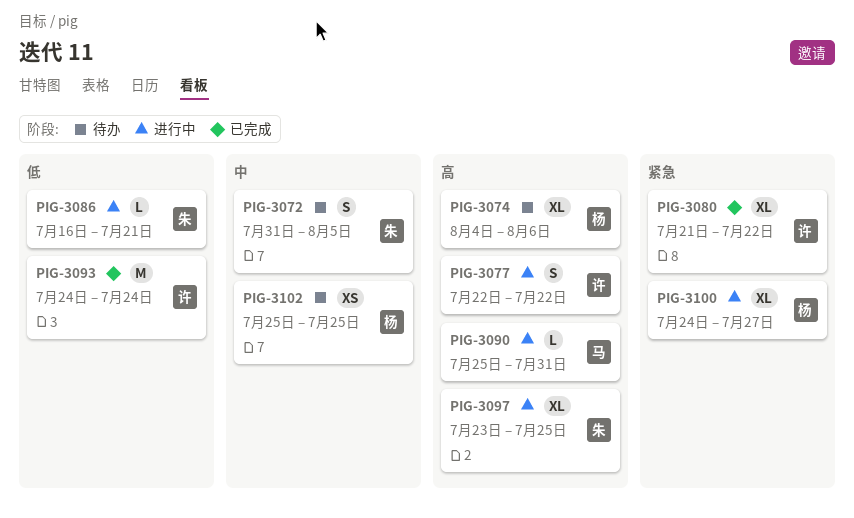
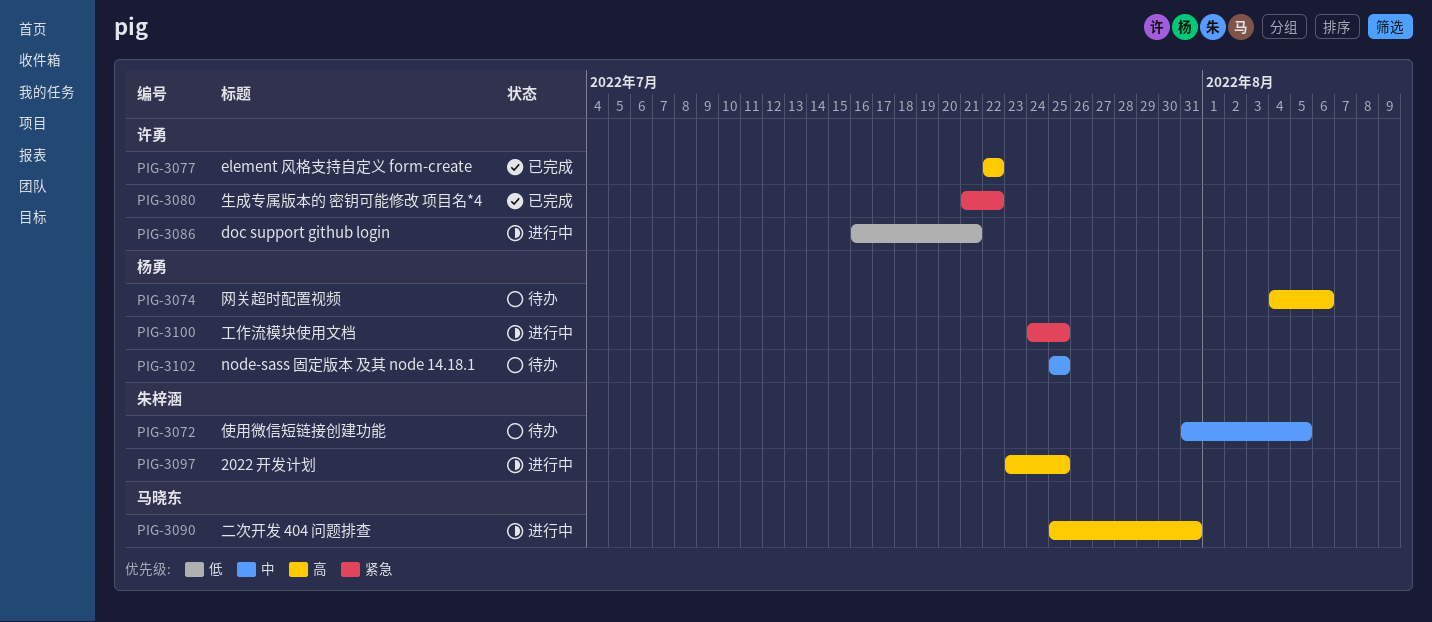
PIG-3077, status: 进行中 -> 已完成
PIG-3086, owner: 朱梓涵 -> 许勇
PIG-3093: present -> none
PIG-3100, due: Jul 27 -> Jul 25

